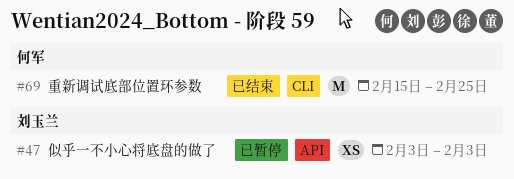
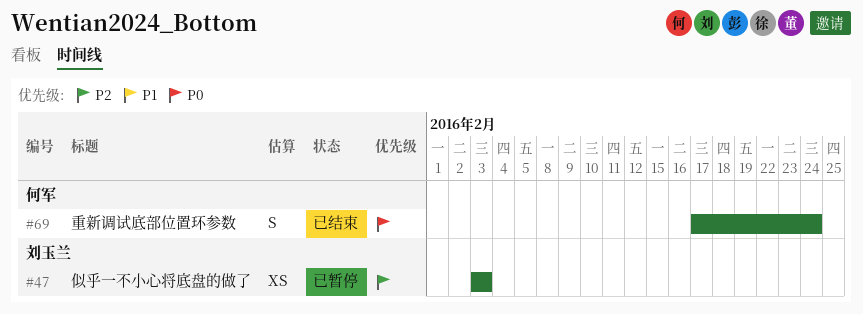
#69, estimate: M -> S
#69, start: Feb 15 -> Feb 17
#69, due: Feb 25 -> Feb 24

